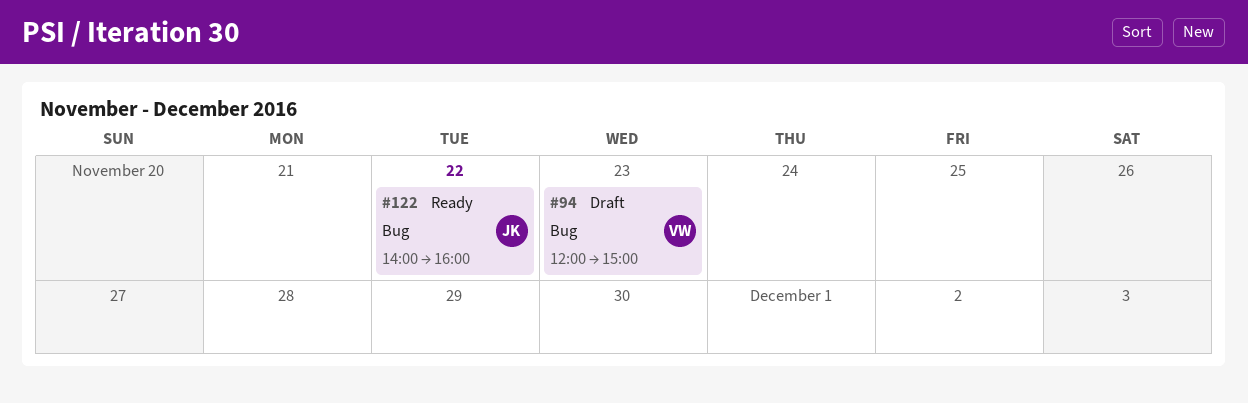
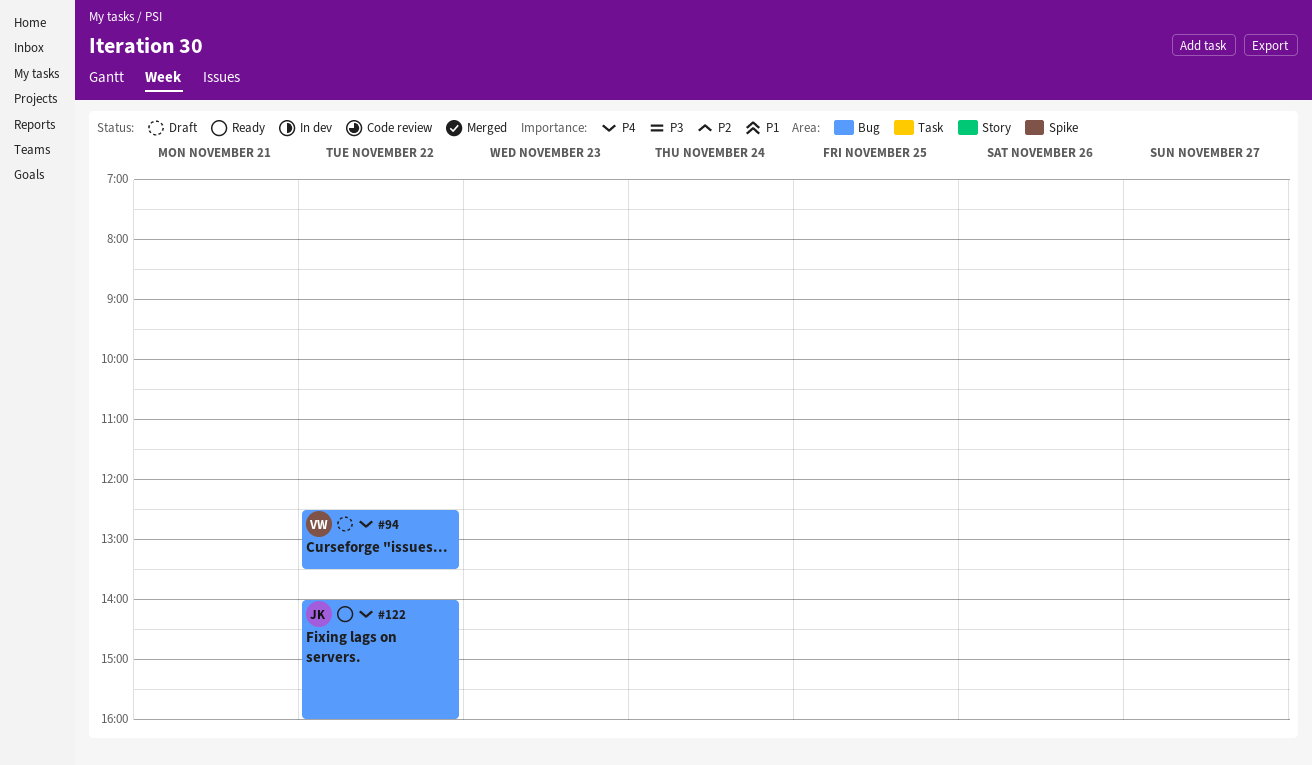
#94, day: Nov 23 -> Nov 22
#94, begins: 12:00 -> 12:30
#94, ends: 15:00 -> 13:30

